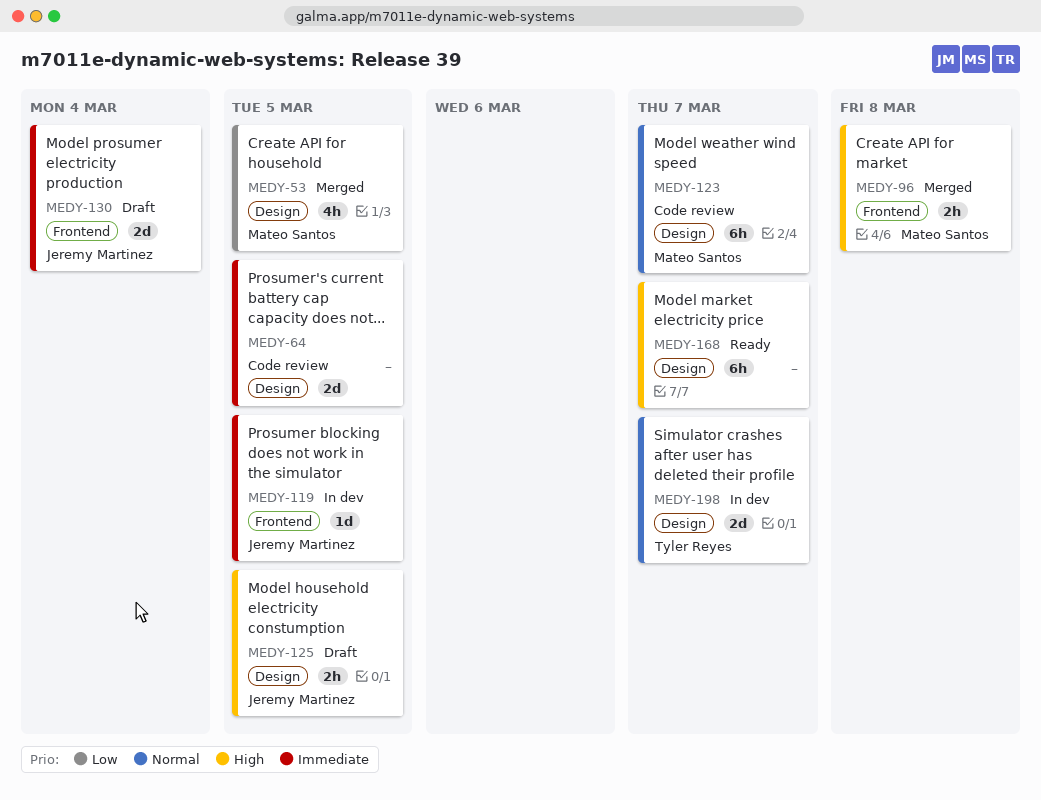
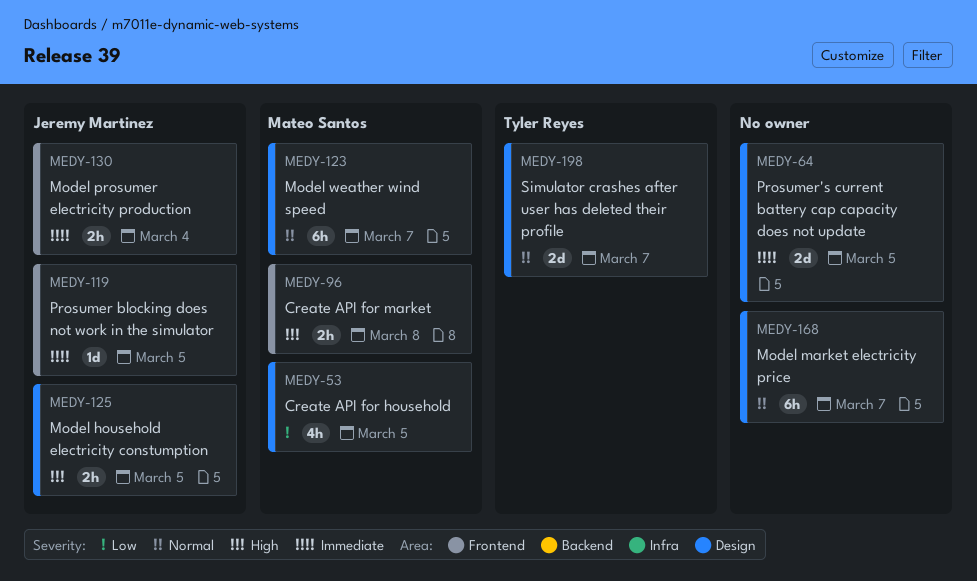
MEDY-130, estimate: 2d -> 2h
MEDY-168, priority: High -> Normal

